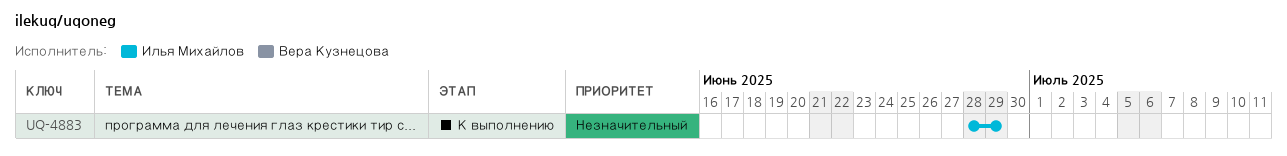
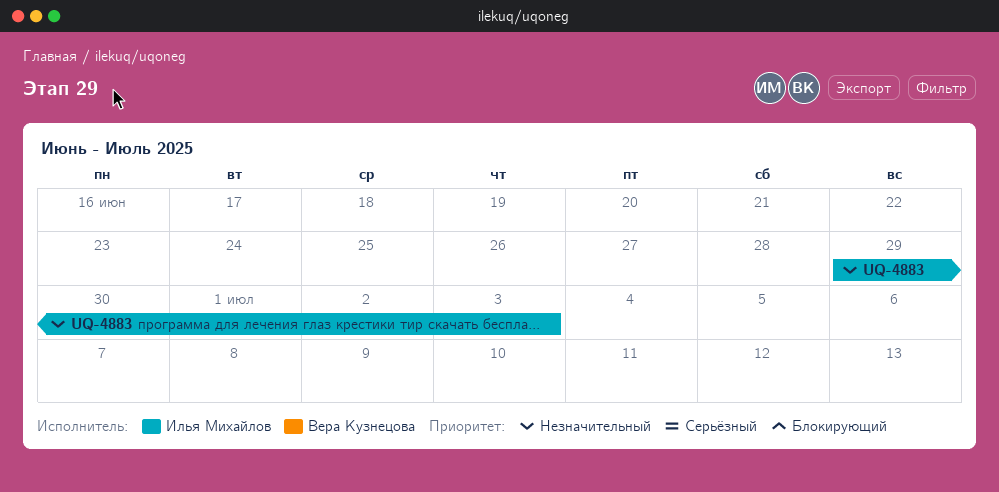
UQ-4883, start: Jun 28 -> Jun 29
UQ-4883, due: Jun 29 -> Jul 3

